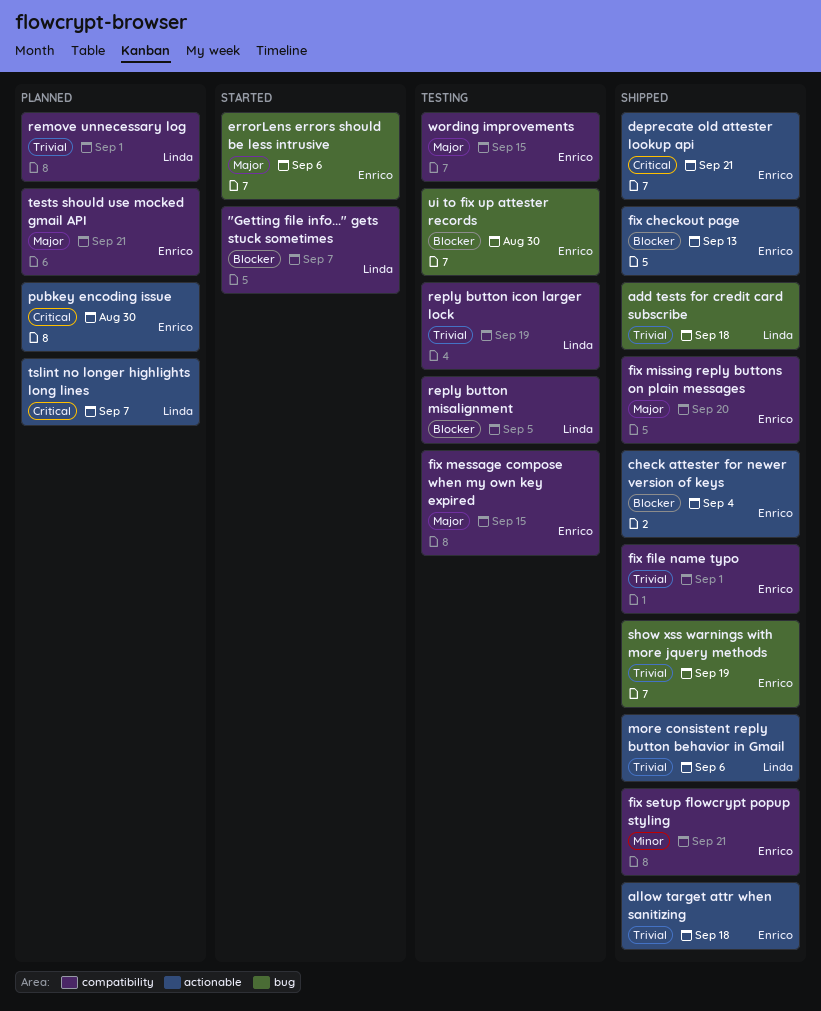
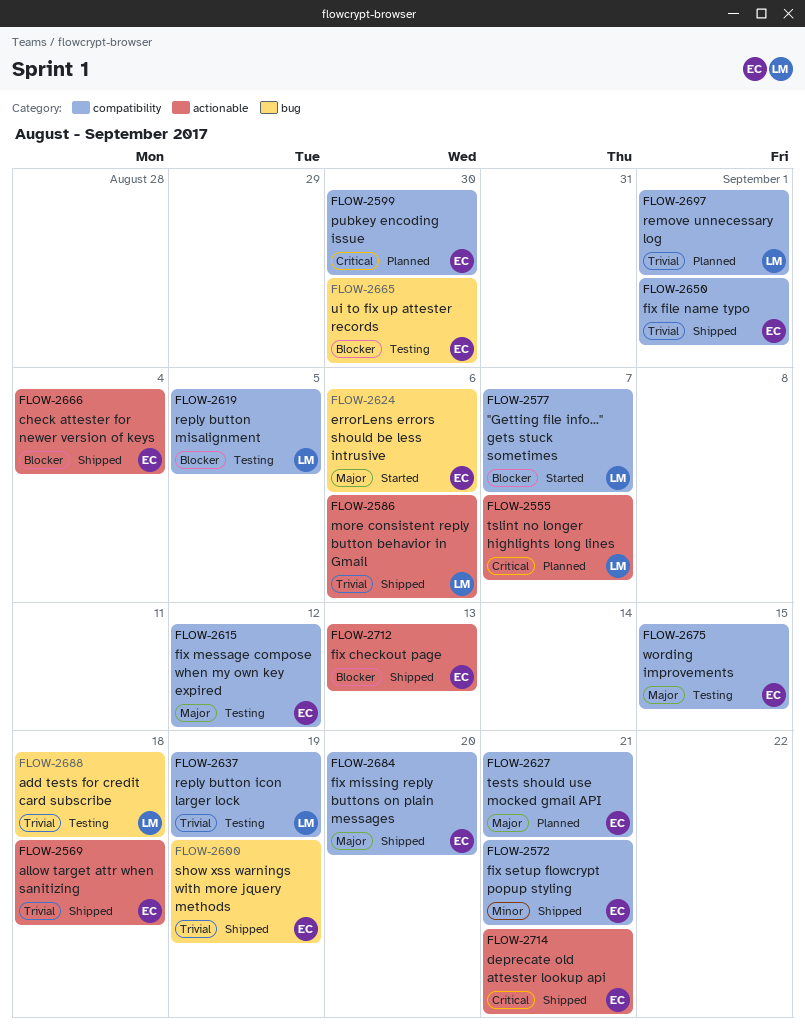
add tests for credit card subscribe, status: Shipped -> Testing
fix message compose when my own key expired, due: Sep 15 -> Sep 12
pubkey encoding issue, label: actionable -> compatibility

